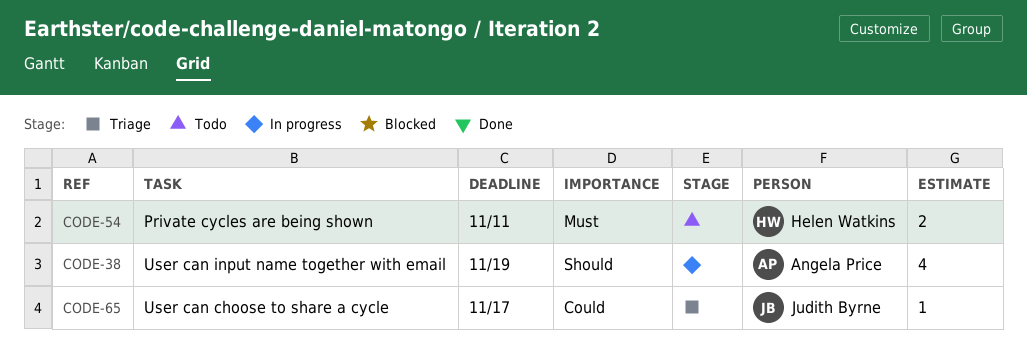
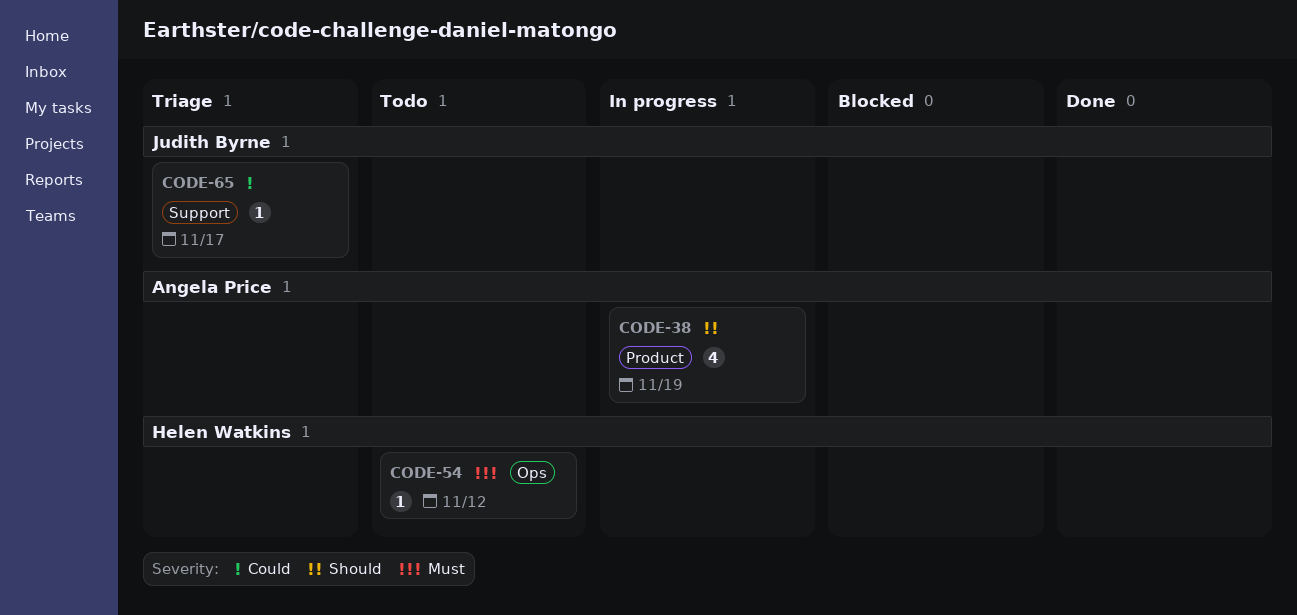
CODE-54, estimate: 2 -> 1
CODE-54, due: Nov 11 -> Nov 12

